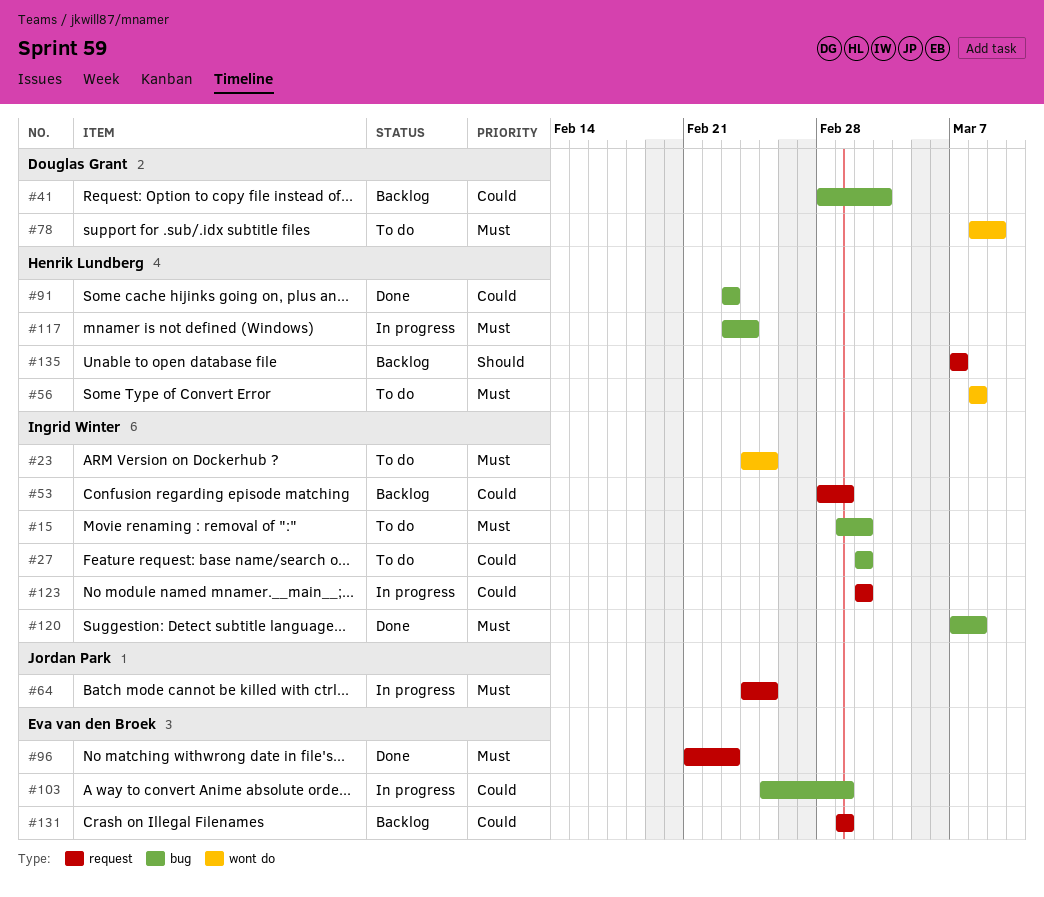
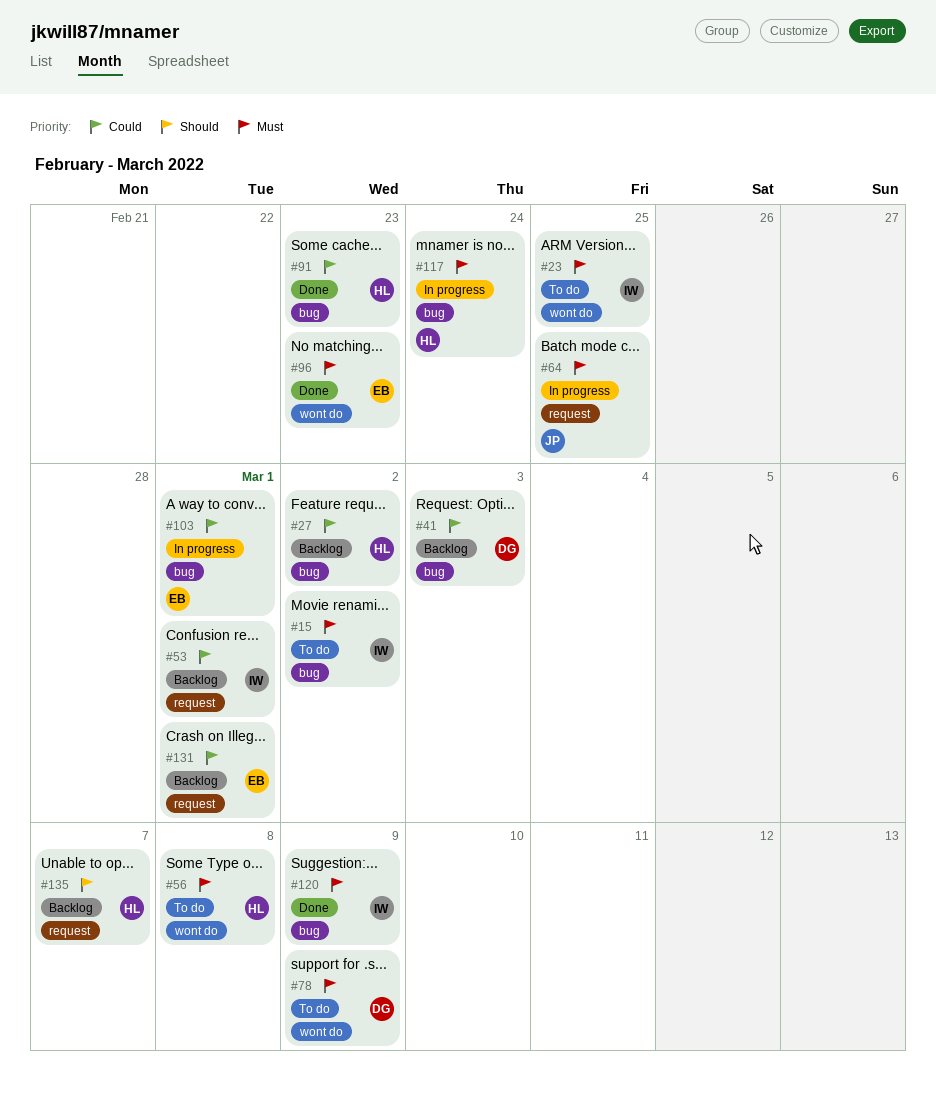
#27, status: To do -> Backlog
#27, owner: Ingrid Winter -> Henrik Lundberg
#96, label: request -> wont do
#120, due: Mar 8 -> Mar 9
#123: present -> none

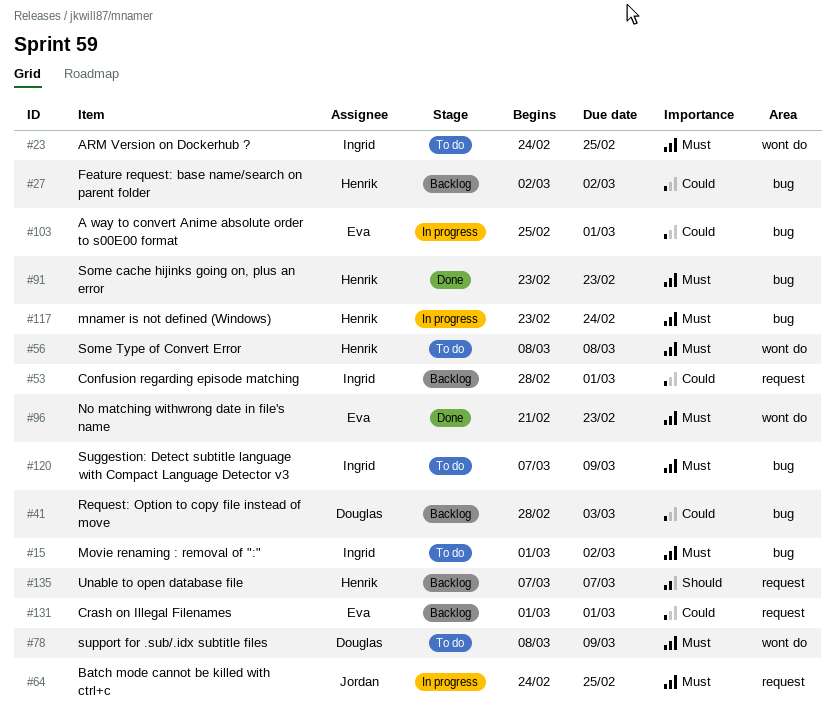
#91, priority: Could -> Must
#120, status: Done -> To do

